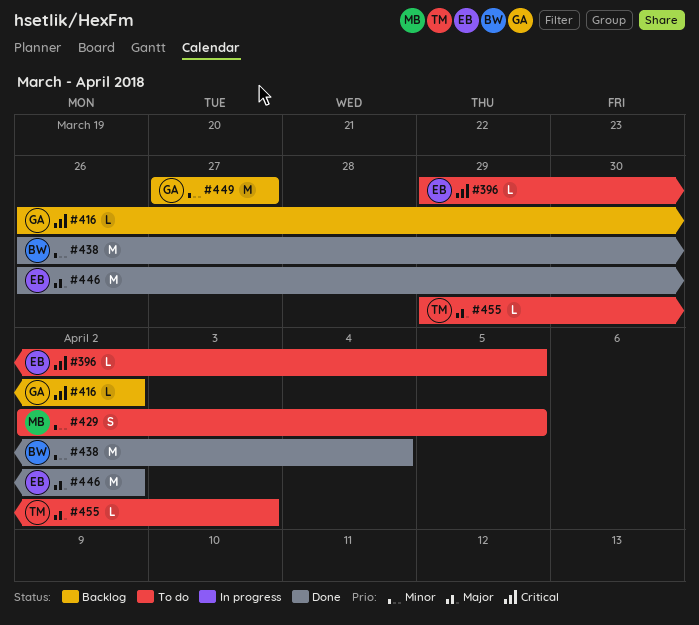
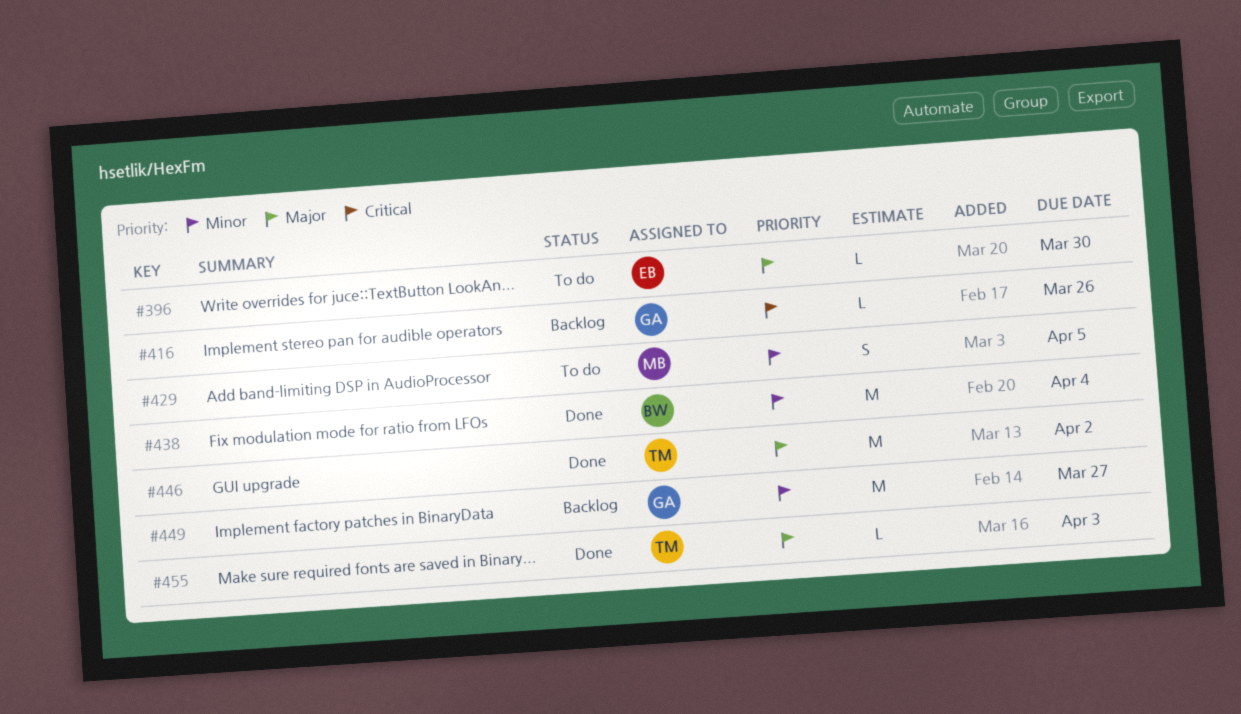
#396, priority: Critical -> Major
#396, due: Apr 5 -> Mar 30
#416, due: Apr 2 -> Mar 26
#446, owner: EB -> TM
#455, status: To do -> Done

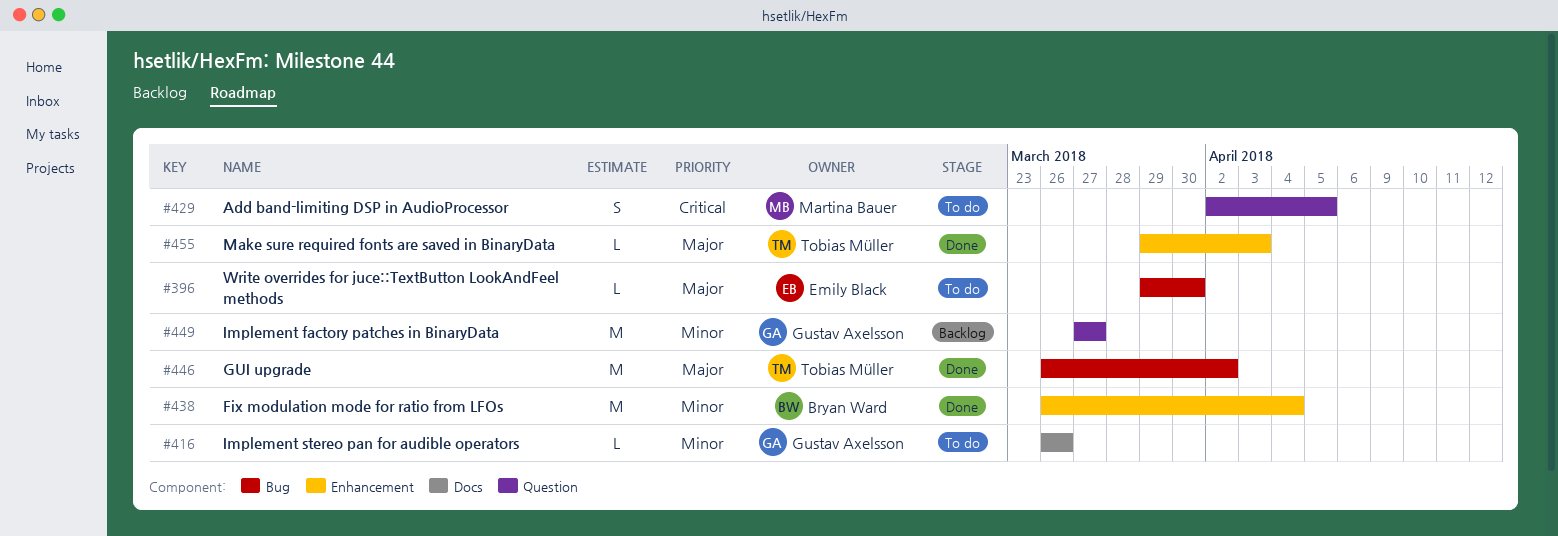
#416, status: Backlog -> To do
#416, priority: Critical -> Minor
#429, priority: Minor -> Critical

